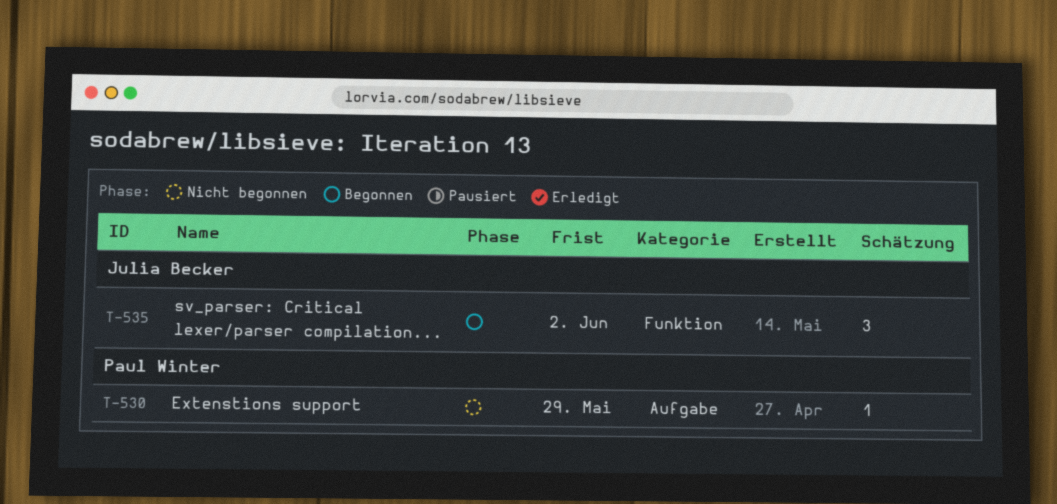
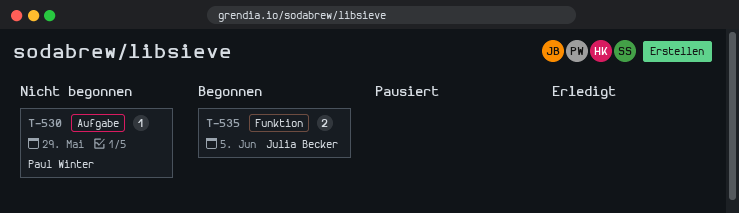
T-535, estimate: 3 -> 2
T-535, due: Jun 2 -> Jun 5

